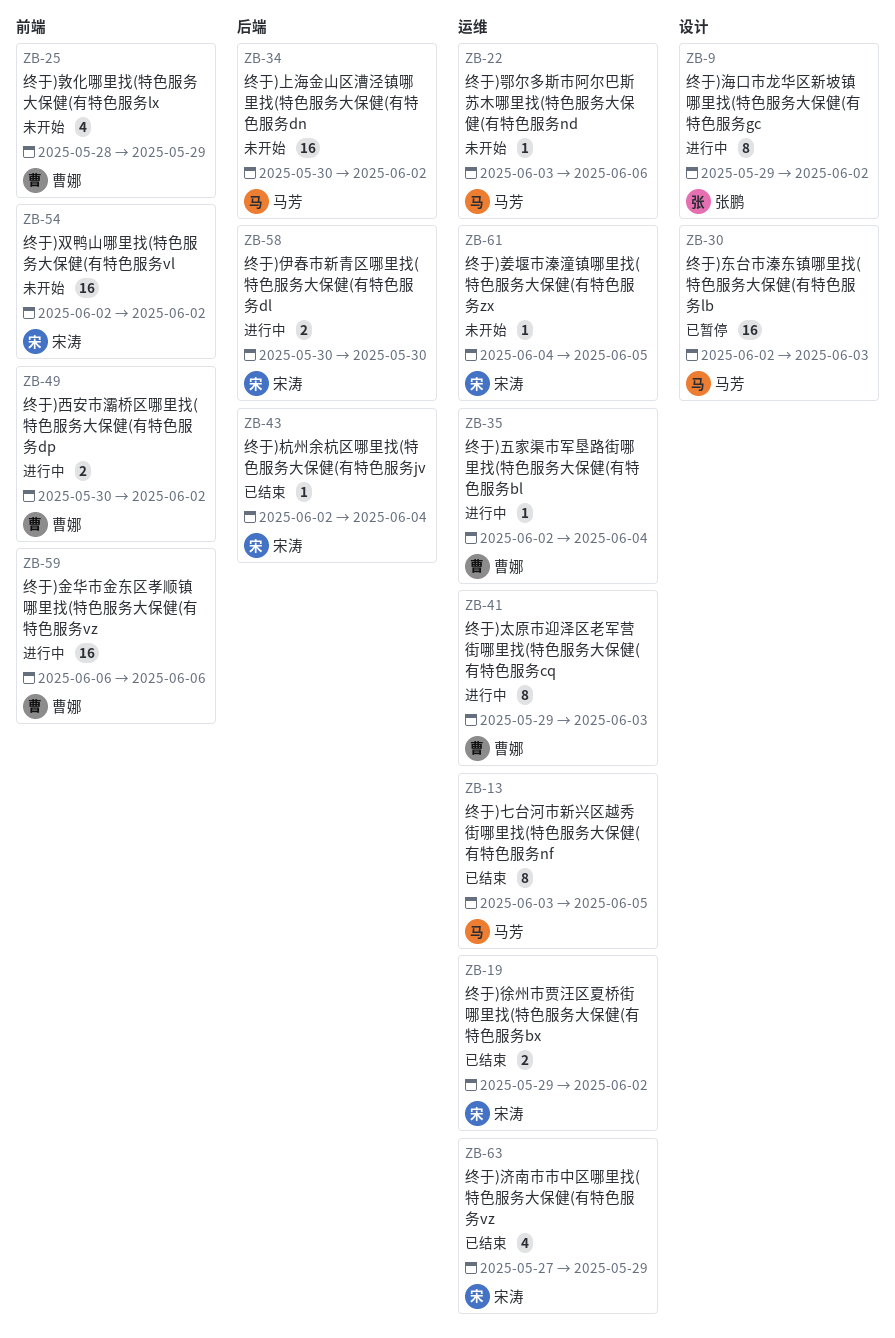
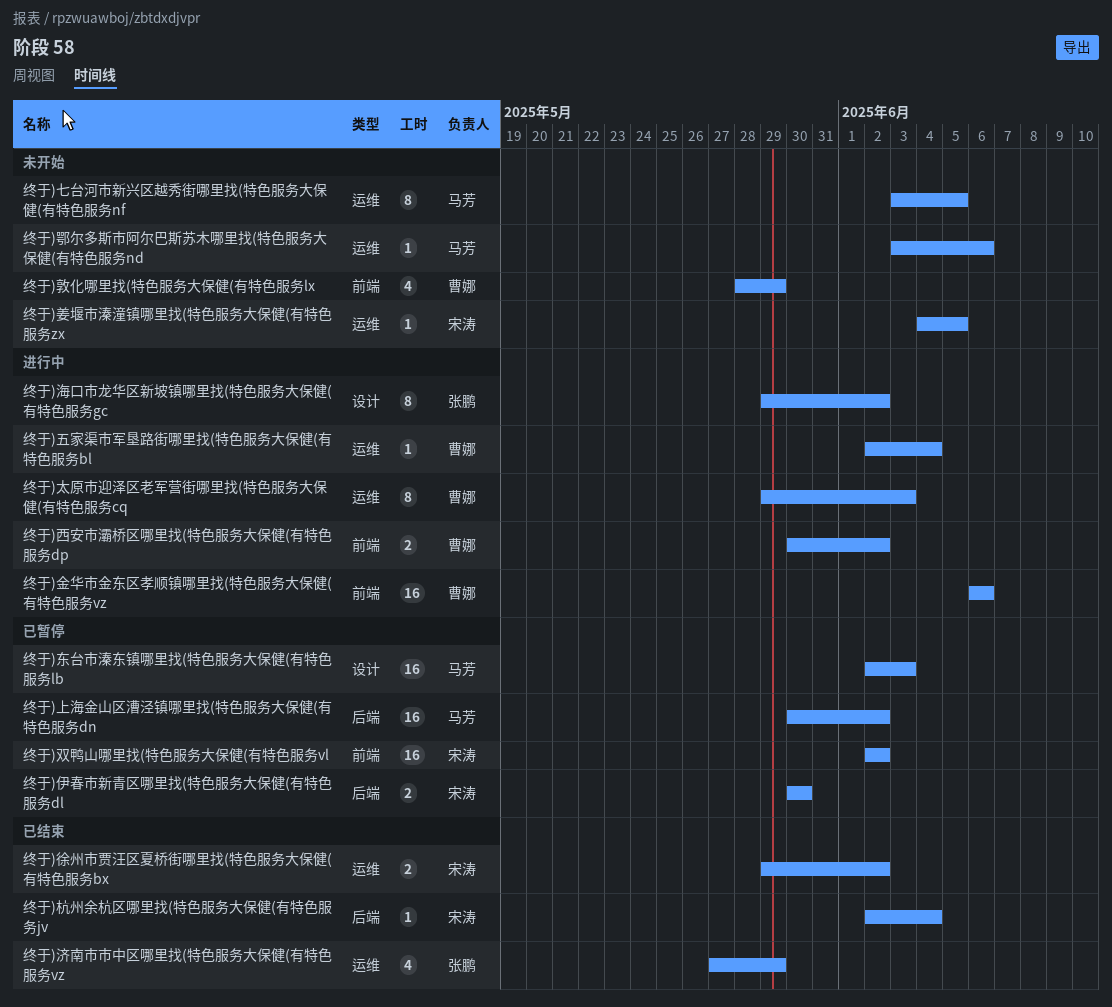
终于)七台河市新兴区越秀街哪里找(特色服务大保健(有特色服务nf, status: 已结束 -> 未开始
终于)上海金山区漕泾镇哪里找(特色服务大保健(有特色服务dn, status: 未开始 -> 已暂停
终于)伊春市新青区哪里找(特色服务大保健(有特色服务dl, status: 进行中 -> 已暂停
终于)双鸭山哪里找(特色服务大保健(有特色服务vl, status: 未开始 -> 已暂停
终于)济南市市中区哪里找(特色服务大保健(有特色服务vz, owner: 宋涛 -> 张鹏

